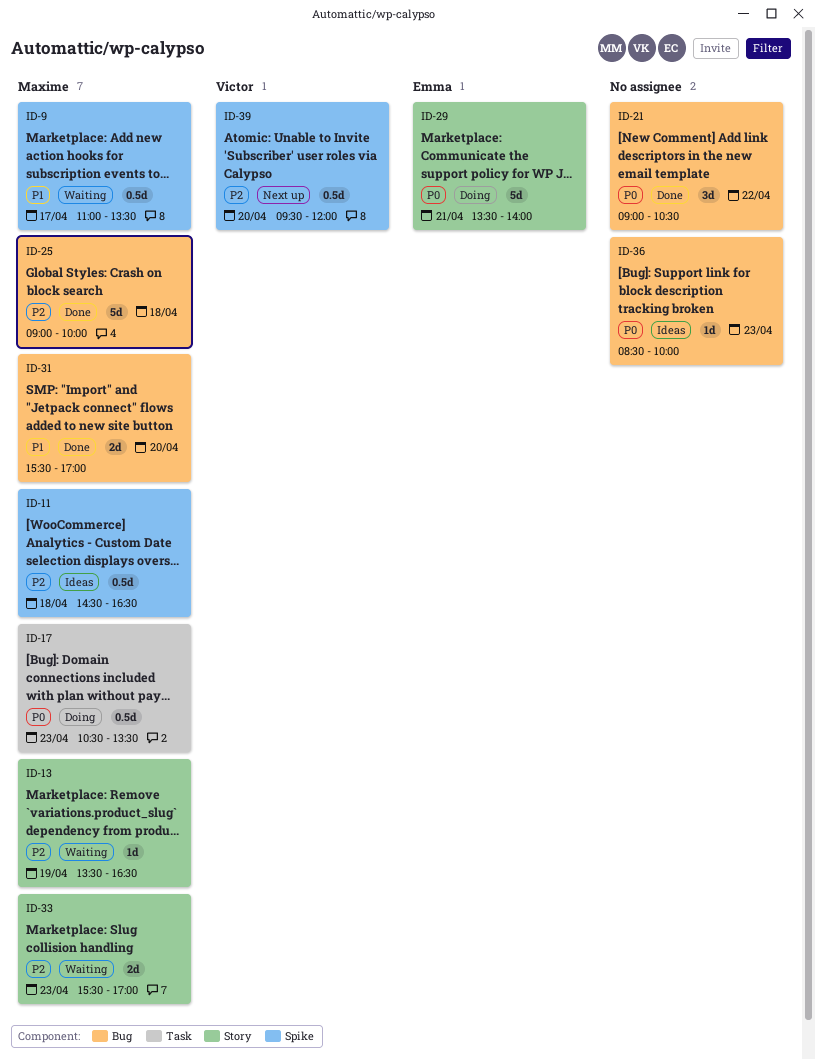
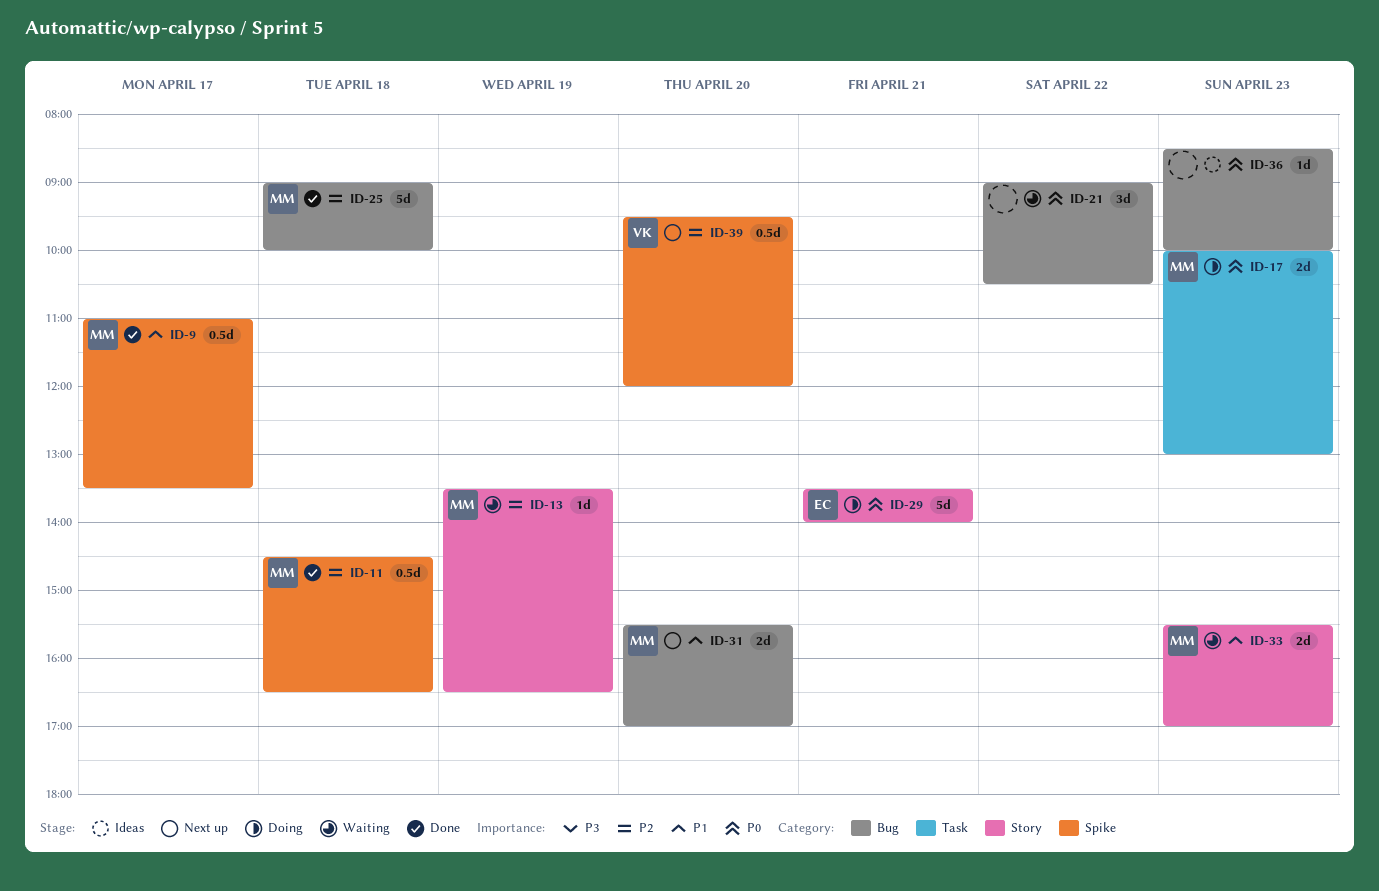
ID-9, status: Waiting -> Done
ID-11, status: Ideas -> Done
ID-17, estimate: 0.5d -> 2d
ID-17, begins: 10:30 -> 10:00
ID-17, ends: 13:30 -> 13:00
ID-21, status: Done -> Waiting
ID-31, status: Done -> Next up
ID-33, priority: P2 -> P1

